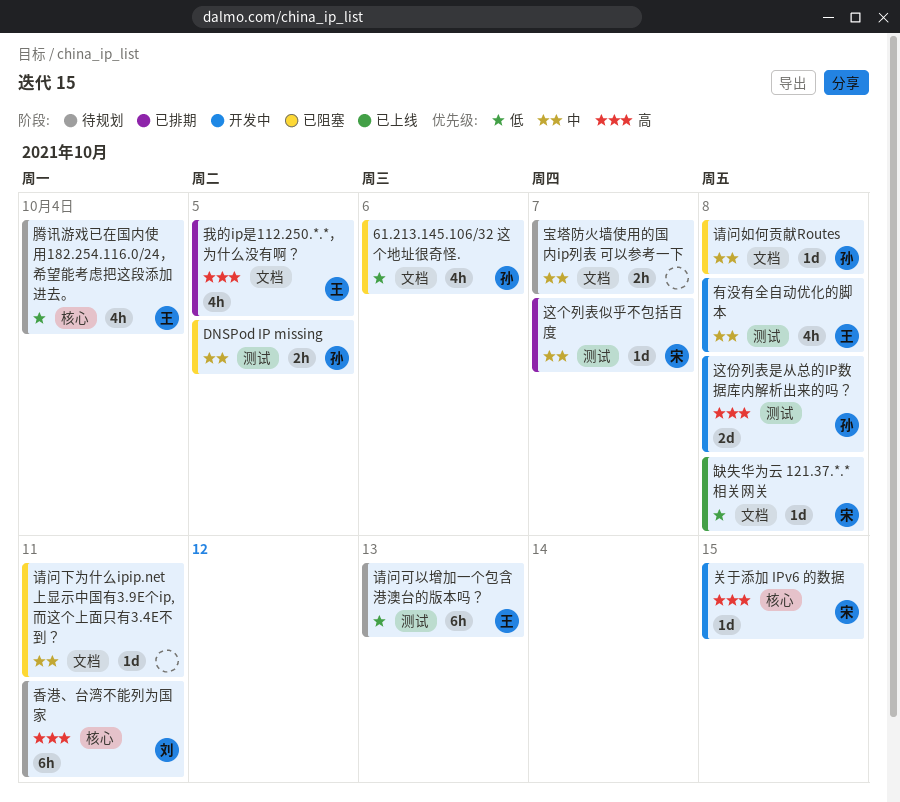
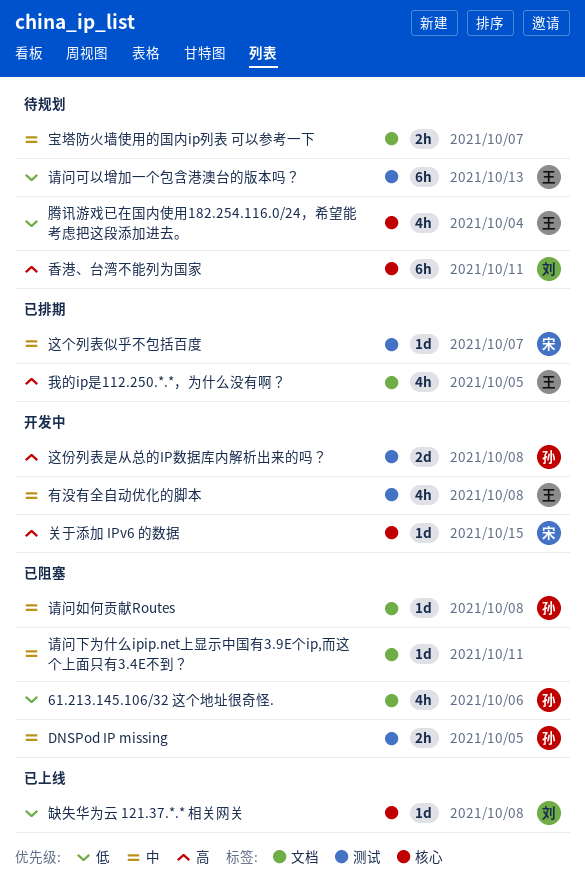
缺失华为云 121.37.*.* 相关网关, owner: 宋 -> 刘
缺失华为云 121.37.*.* 相关网关, label: 文档 -> 核心

